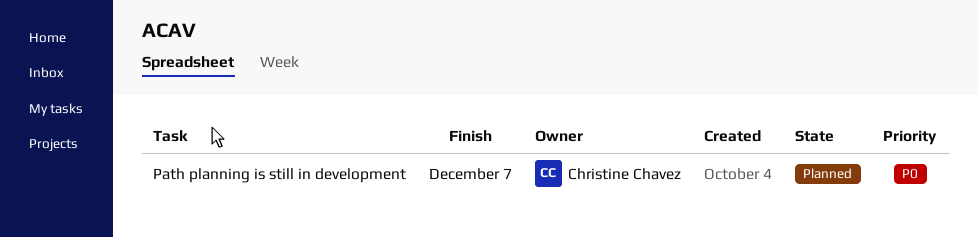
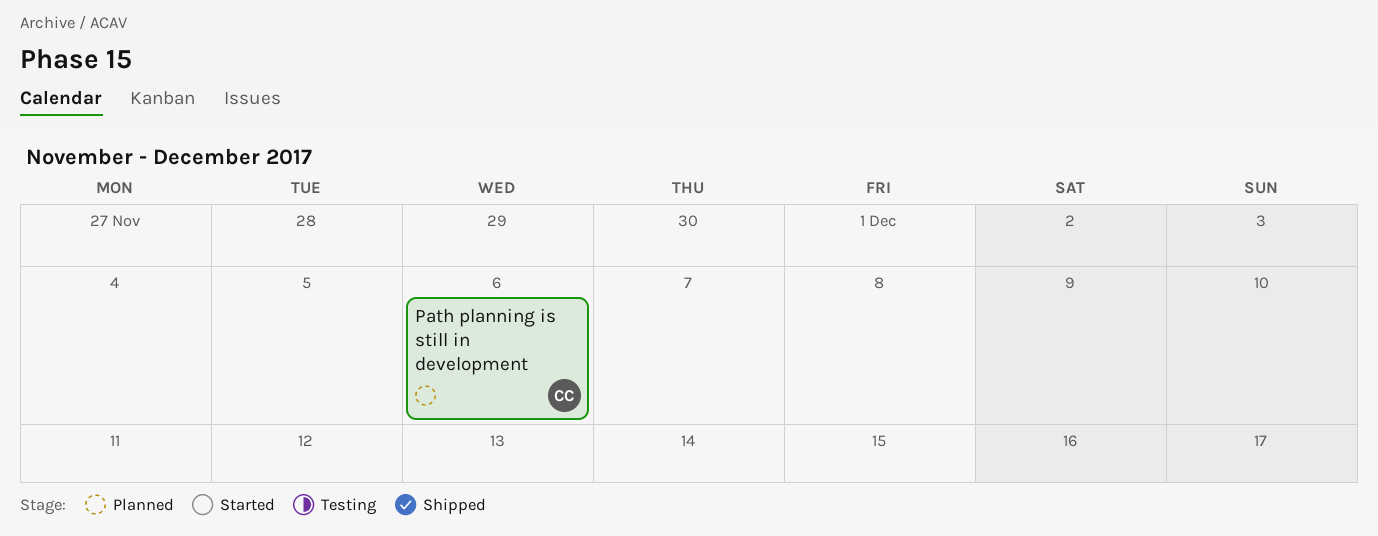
Path planning is still in development, due: Dec 7 -> Dec 6

